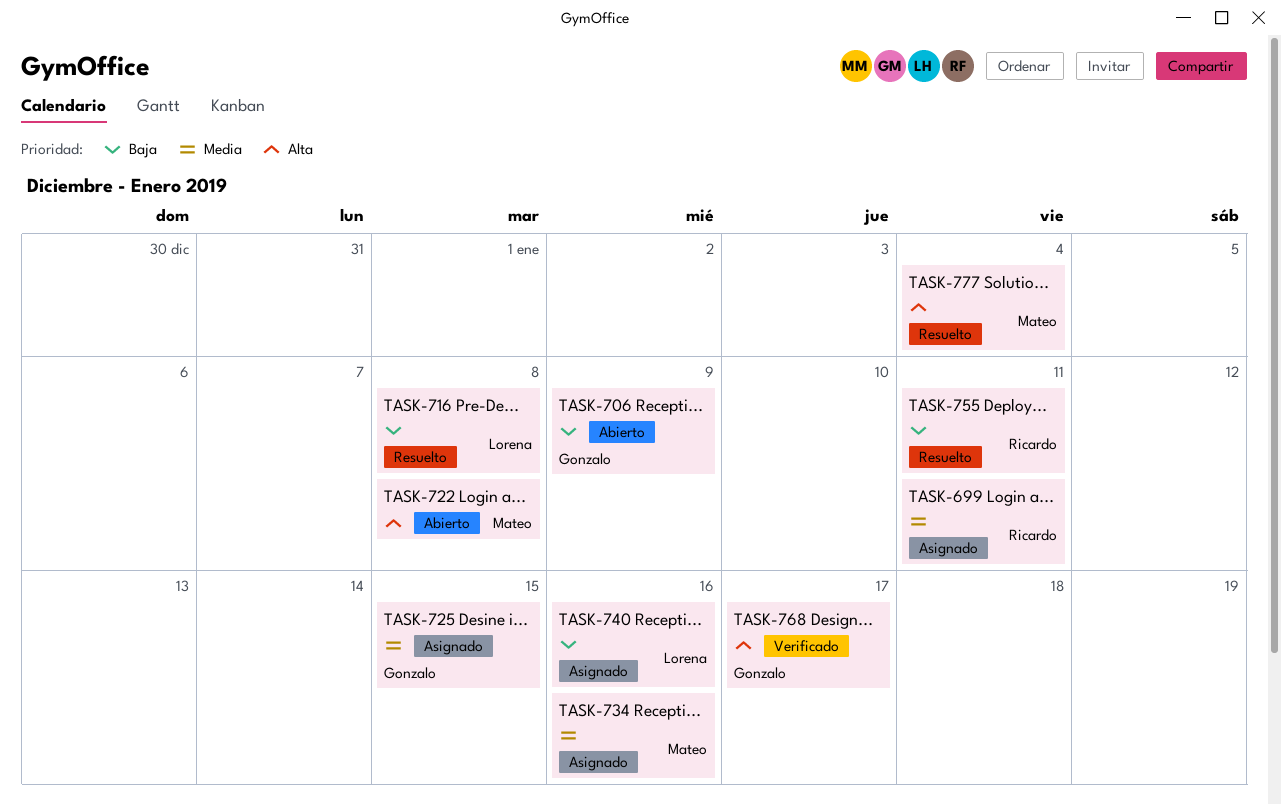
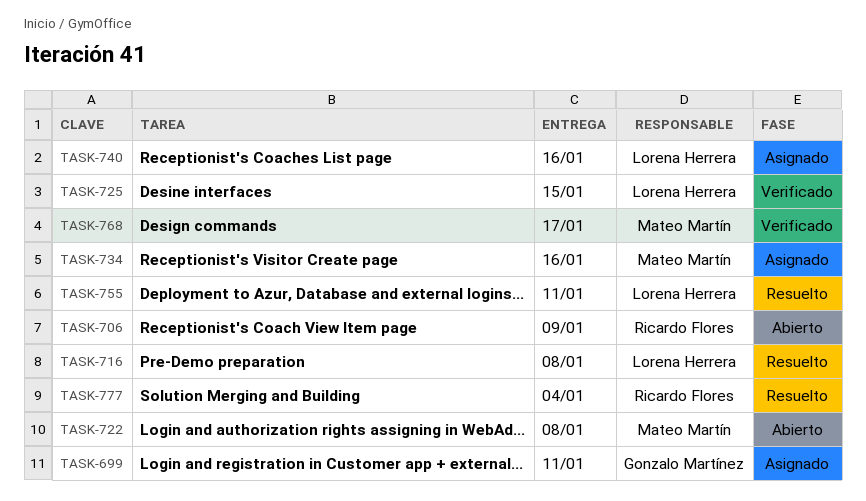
TASK-699, owner: Ricardo Flores -> Gonzalo Martínez
TASK-706, owner: Gonzalo Martínez -> Ricardo Flores
TASK-725, status: Asignado -> Verificado
TASK-725, owner: Gonzalo Martínez -> Lorena Herrera
TASK-755, owner: Ricardo Flores -> Lorena Herrera
TASK-768, owner: Gonzalo Martínez -> Mateo Martín
TASK-777, owner: Mateo Martín -> Ricardo Flores

